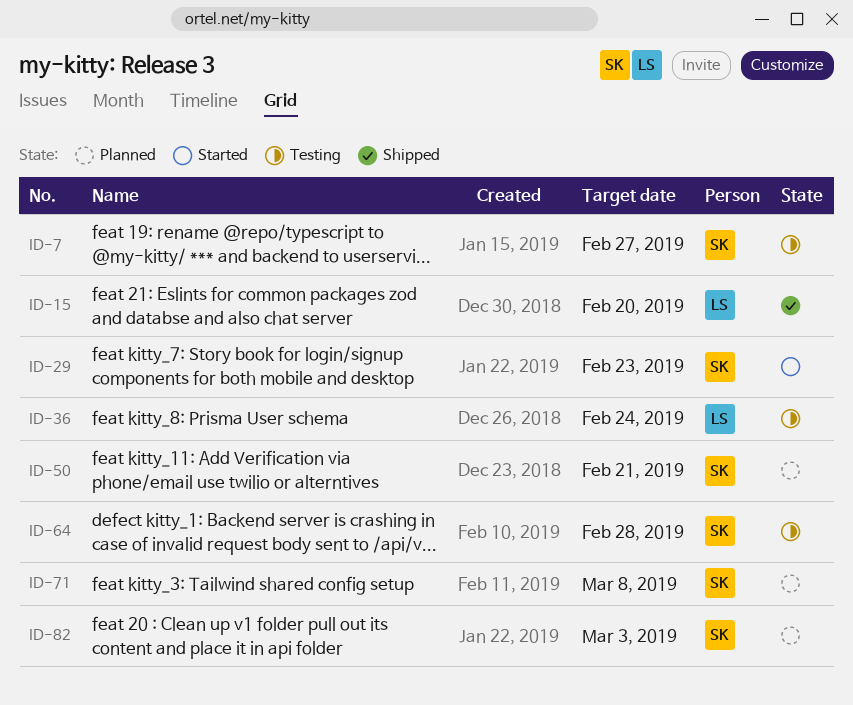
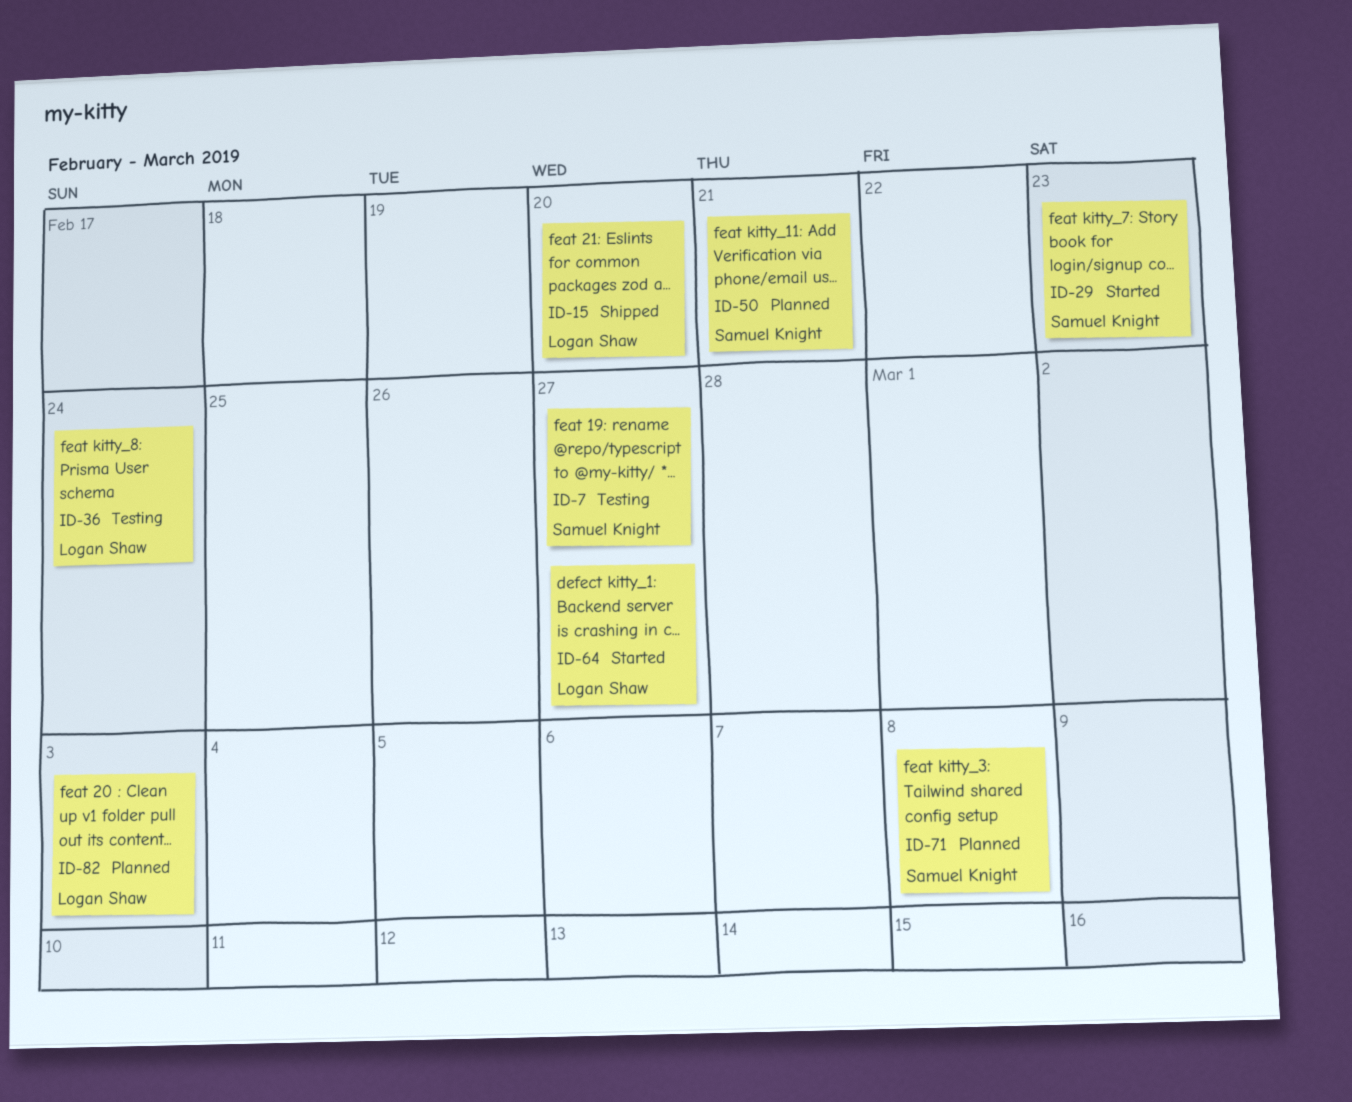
ID-64, status: Testing -> Started
ID-64, owner: Samuel Knight -> Logan Shaw
ID-64, due: Feb 28 -> Feb 27
ID-82, owner: Samuel Knight -> Logan Shaw

